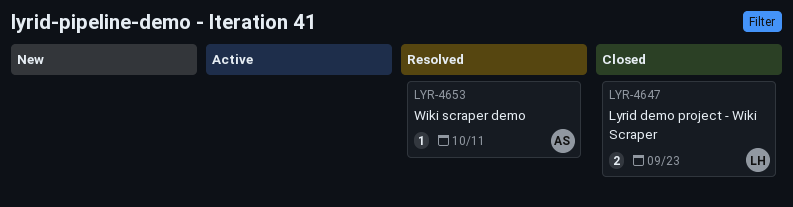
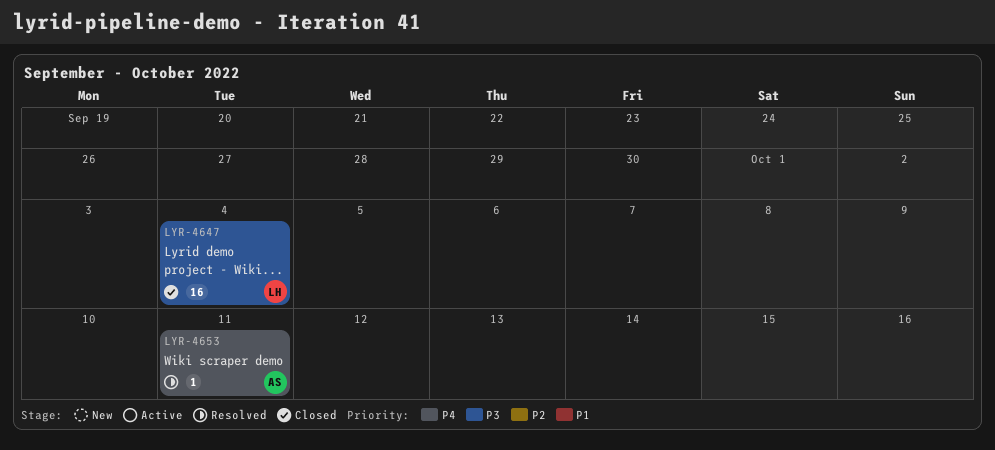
LYR-4647, estimate: 2 -> 16
LYR-4647, due: Sep 23 -> Oct 4

